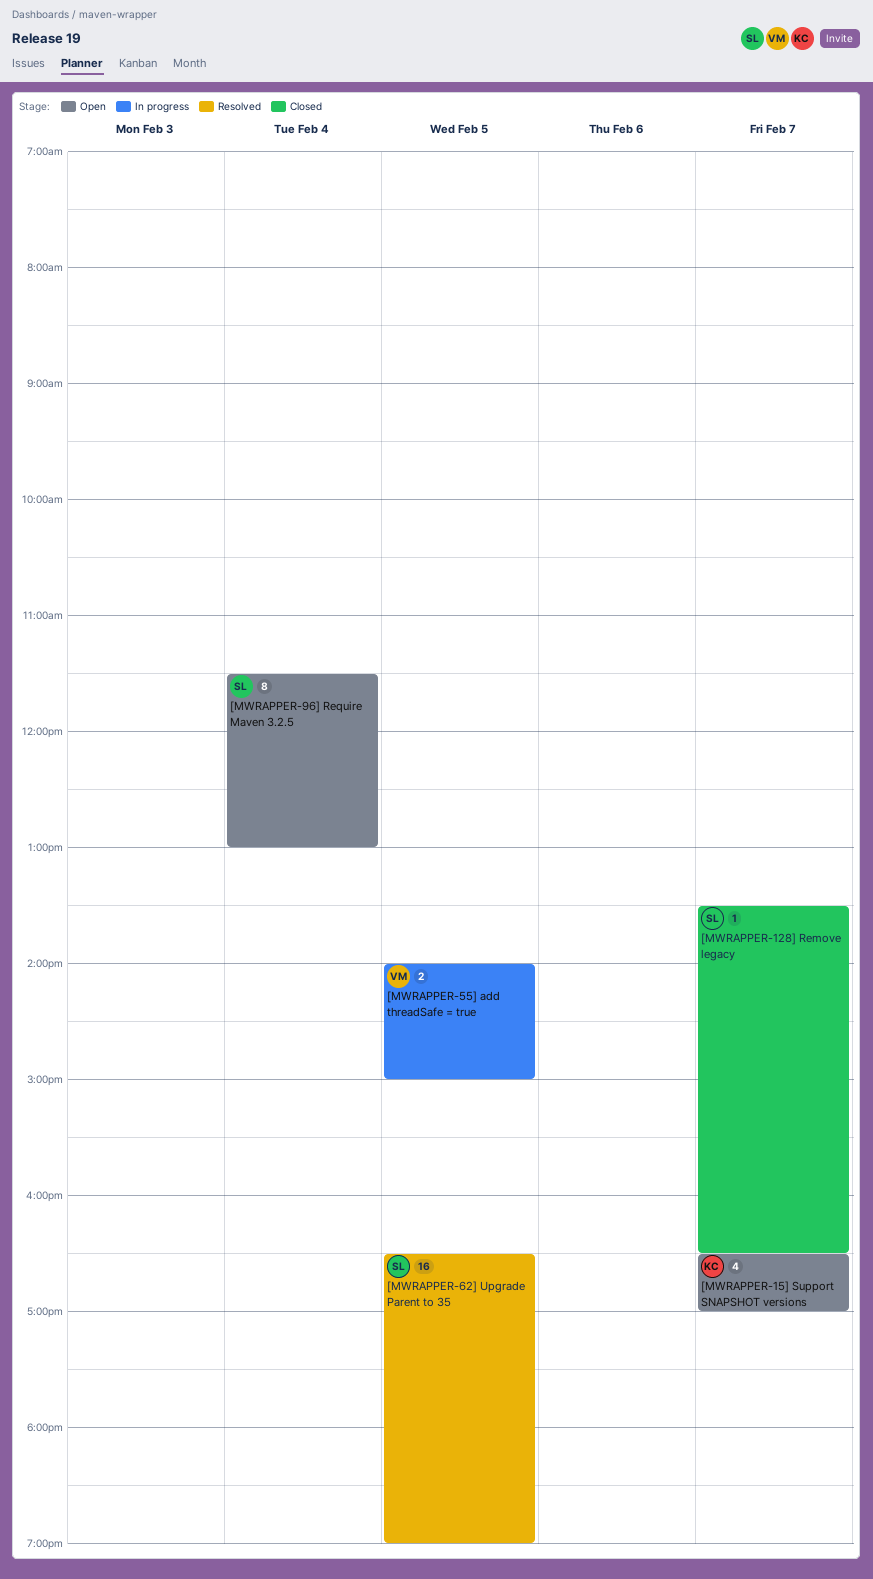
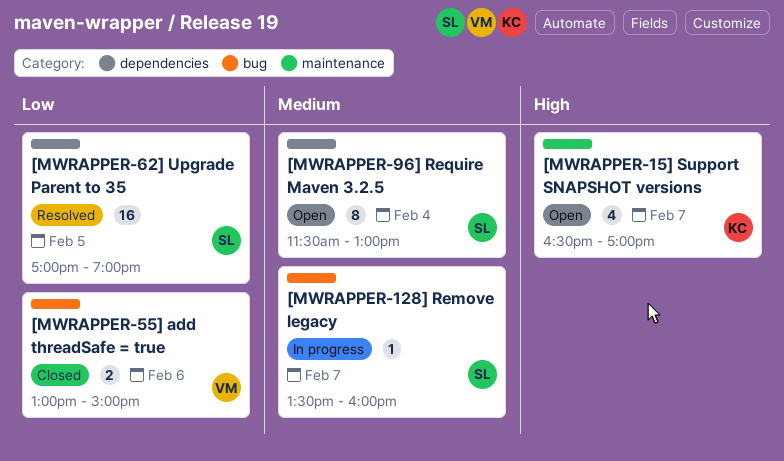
[MWRAPPER-128] Remove legacy, status: Closed -> In progress
[MWRAPPER-128] Remove legacy, ends: 16:30 -> 16:00
[MWRAPPER-55] add threadSafe = true, status: In progress -> Closed
[MWRAPPER-55] add threadSafe = true, day: Feb 5 -> Feb 6
[MWRAPPER-55] add threadSafe = true, begins: 14:00 -> 13:00
[MWRAPPER-62] Upgrade Parent to 35, begins: 16:30 -> 17:00

